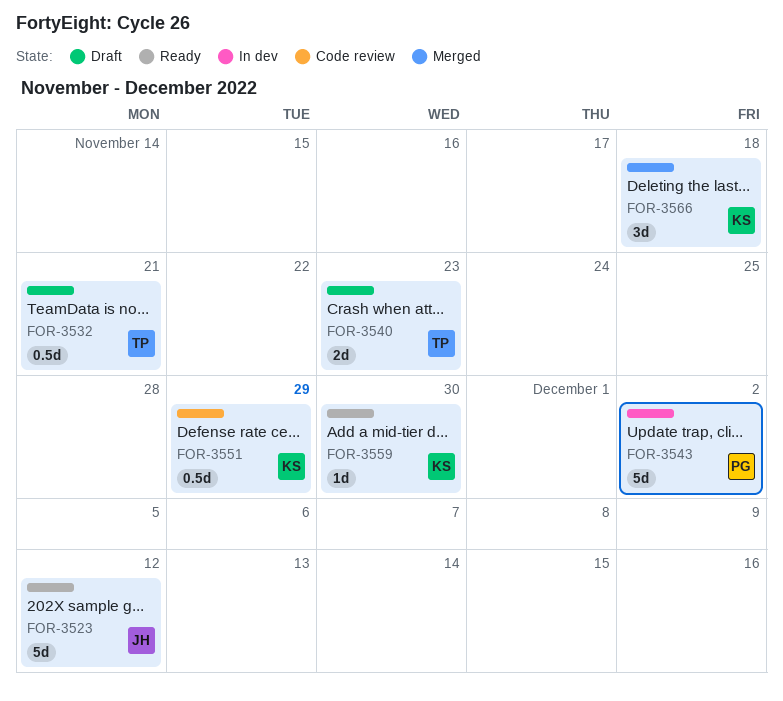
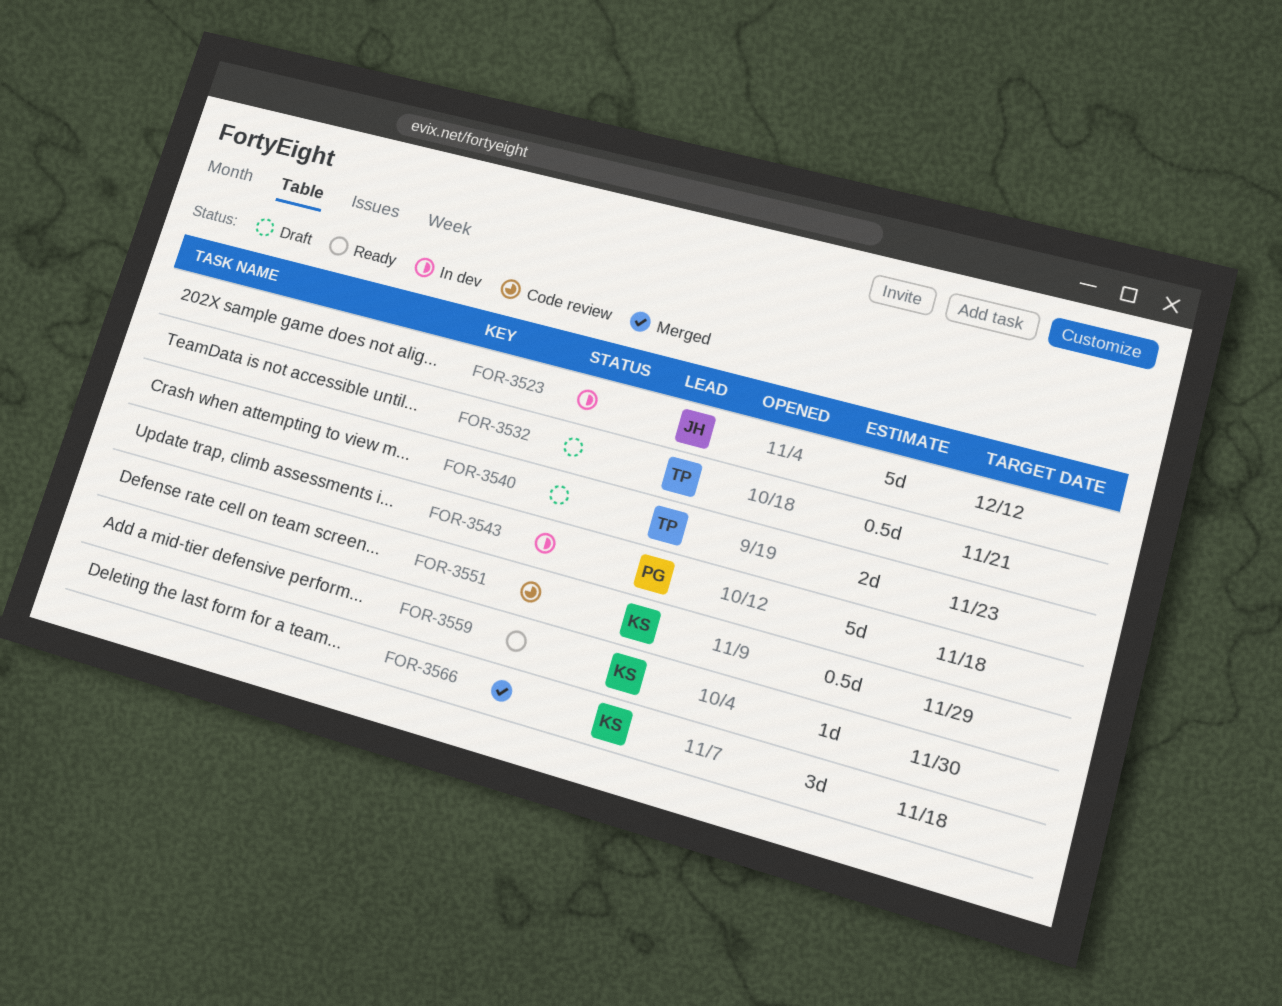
FOR-3523, status: Ready -> In dev
FOR-3543, due: Dec 2 -> Nov 18

